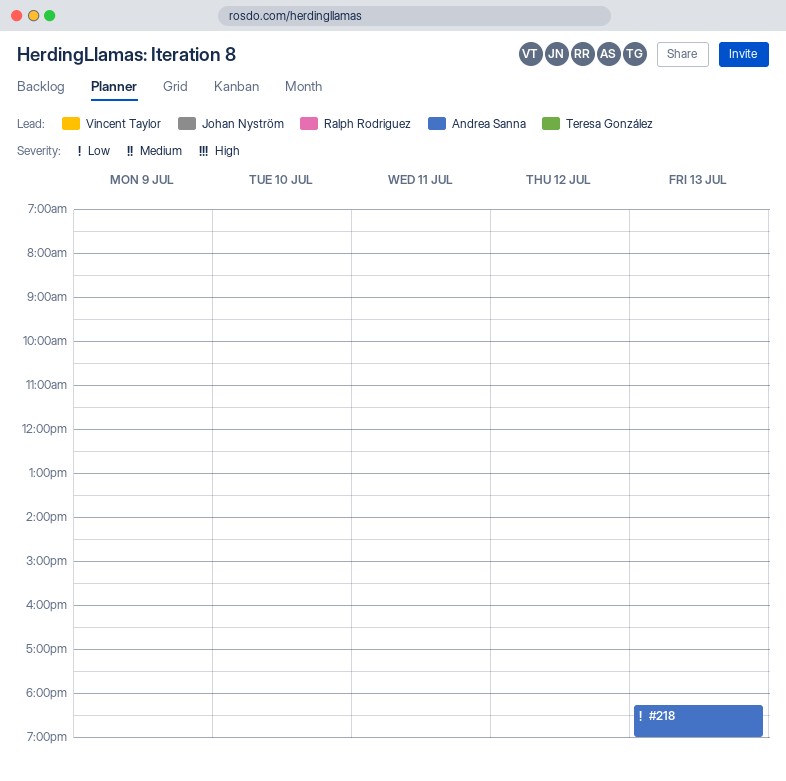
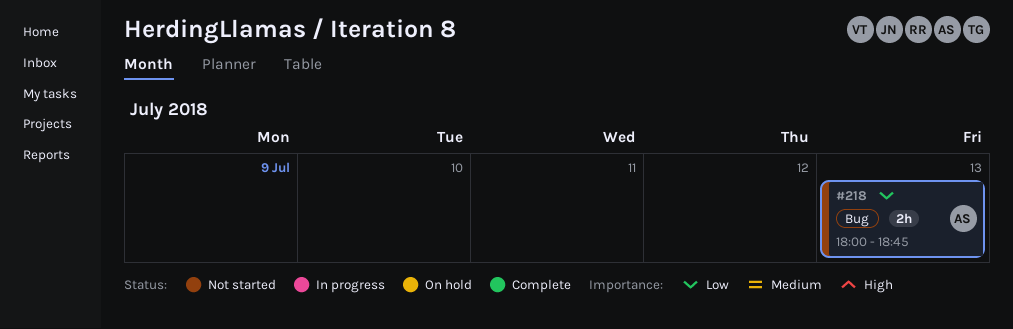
#218, begins: 18:15 -> 18:00
#218, ends: 19:00 -> 18:45

